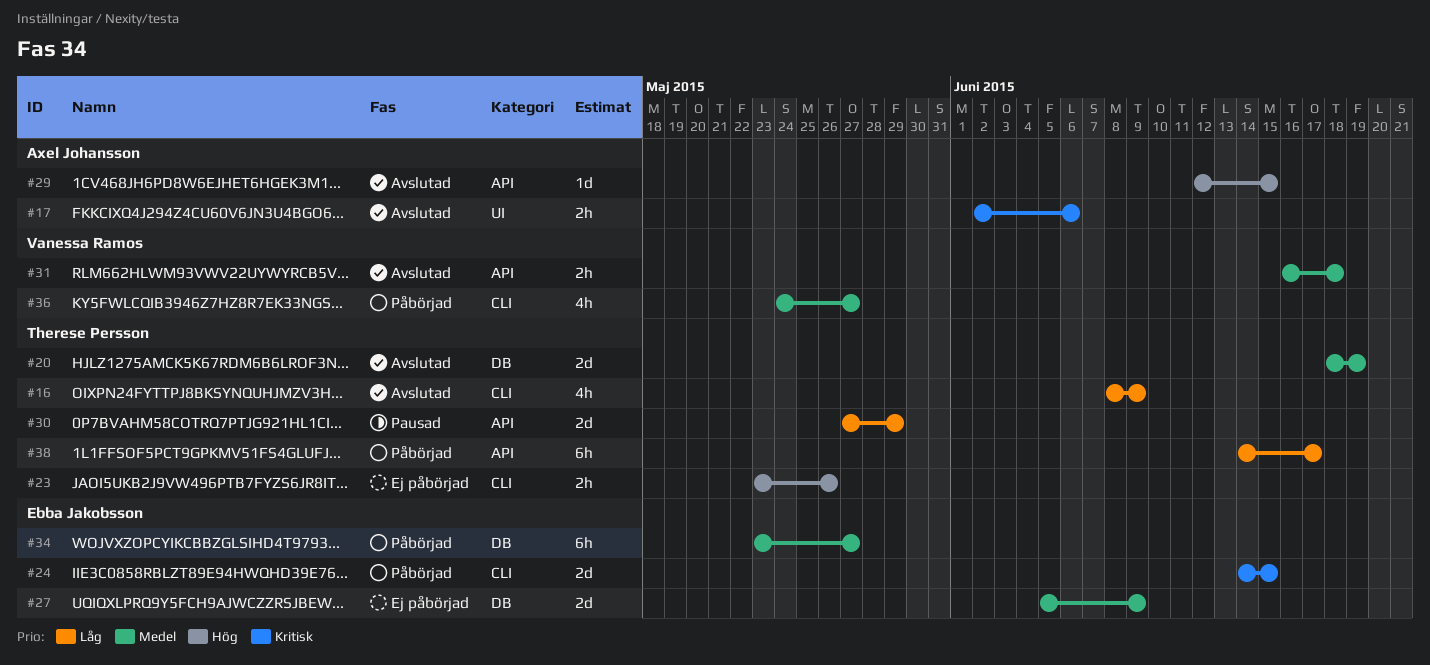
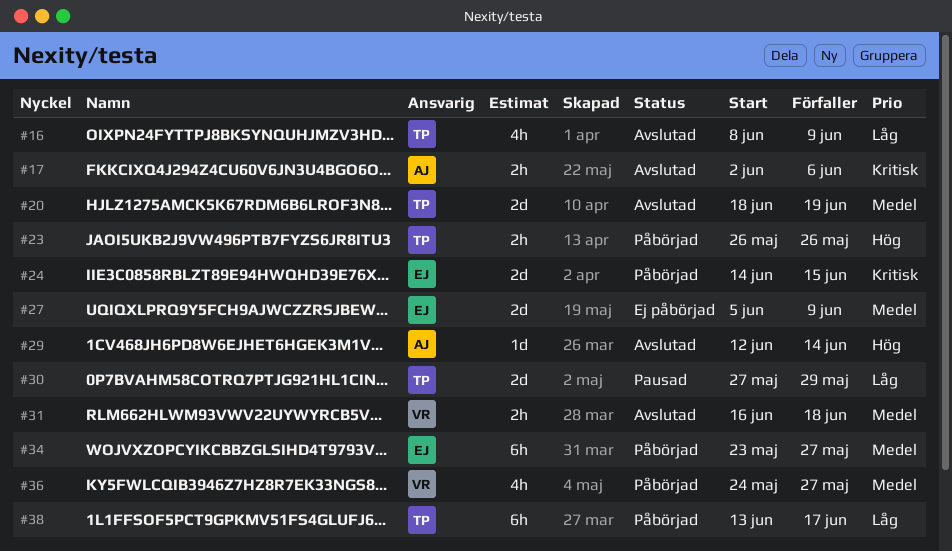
#23, status: Ej påbörjad -> Påbörjad
#23, start: May 23 -> May 26
#29, due: Jun 15 -> Jun 14
#38, start: Jun 14 -> Jun 13

